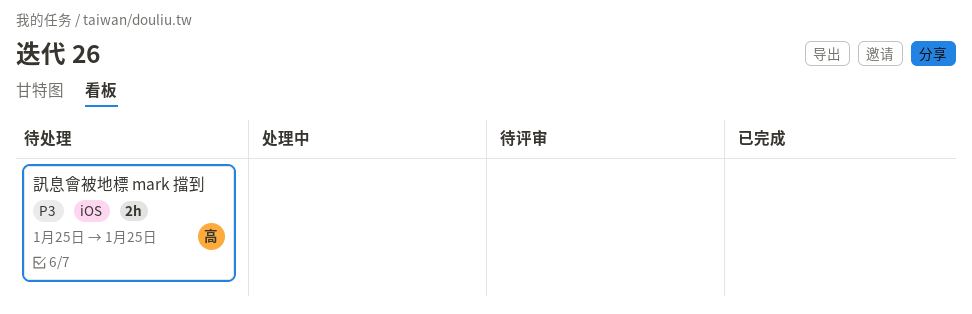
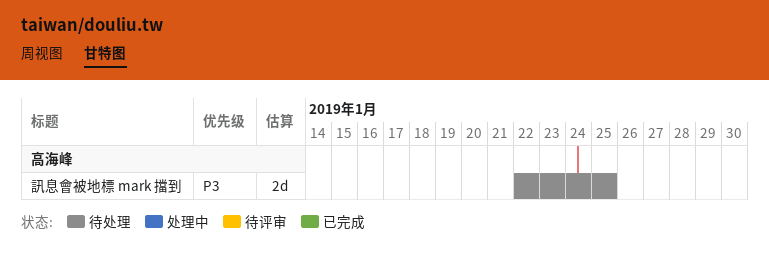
訊息會被地標 mark 擋到, estimate: 2h -> 2d
訊息會被地標 mark 擋到, start: Jan 25 -> Jan 22

